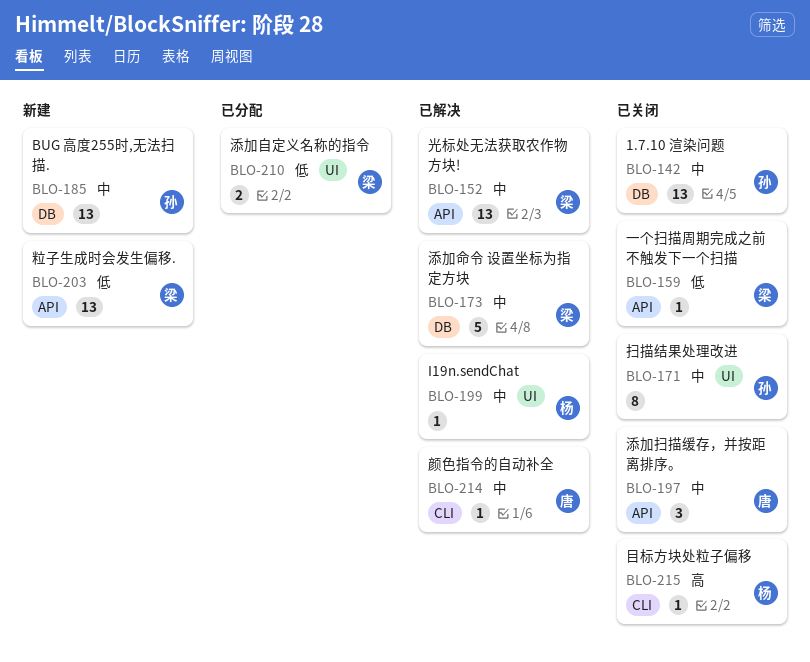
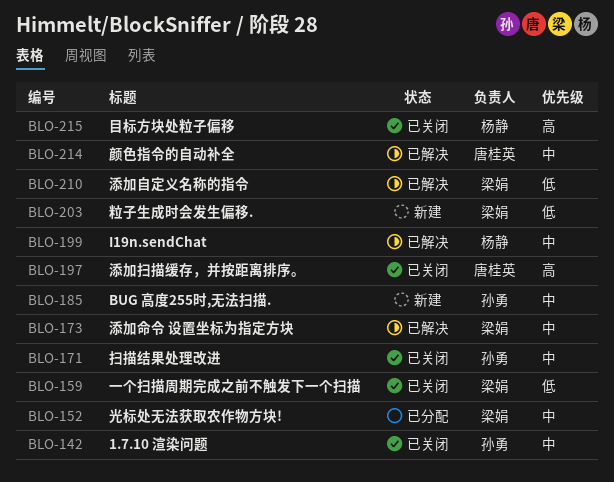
BLO-152, status: 已解决 -> 已分配
BLO-197, priority: 中 -> 高
BLO-210, status: 已分配 -> 已解决

